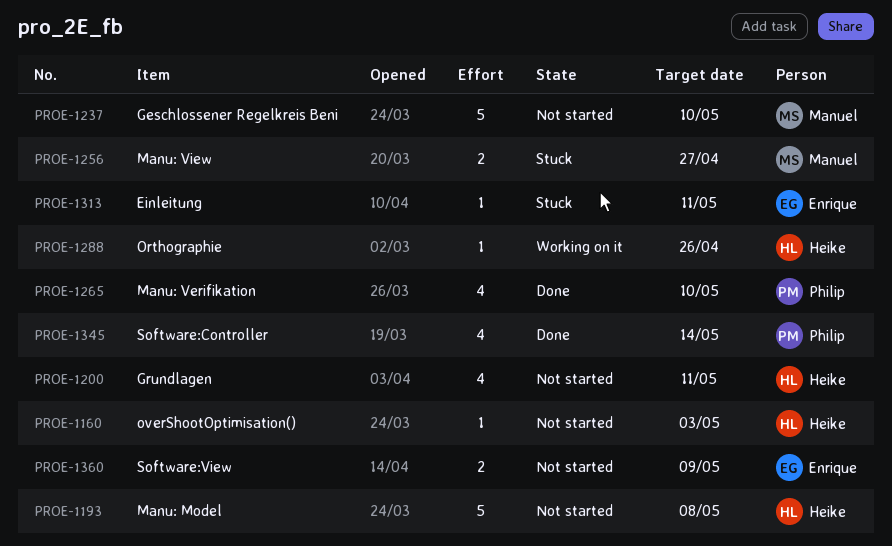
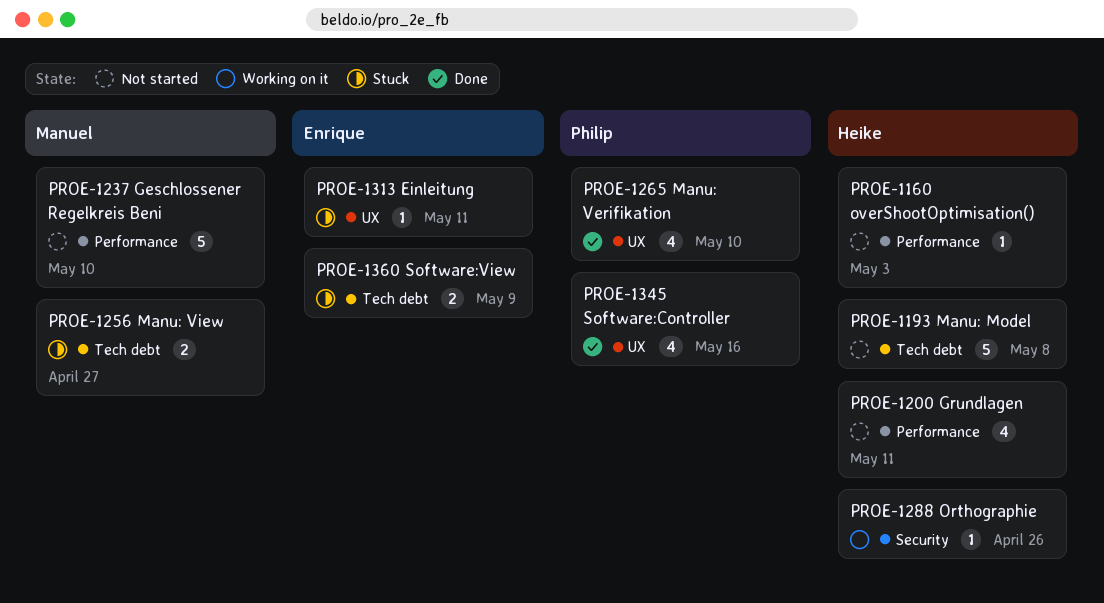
PROE-1345, due: May 14 -> May 16
PROE-1360, status: Not started -> Stuck

